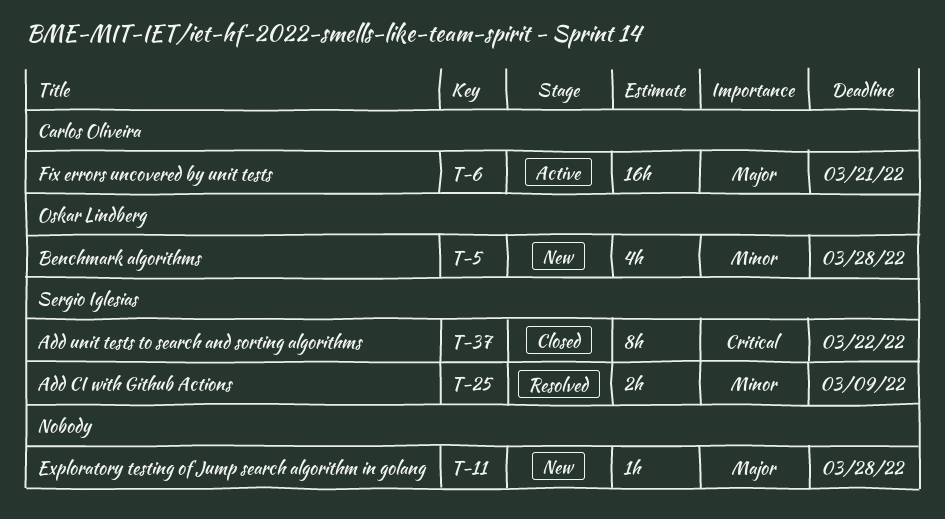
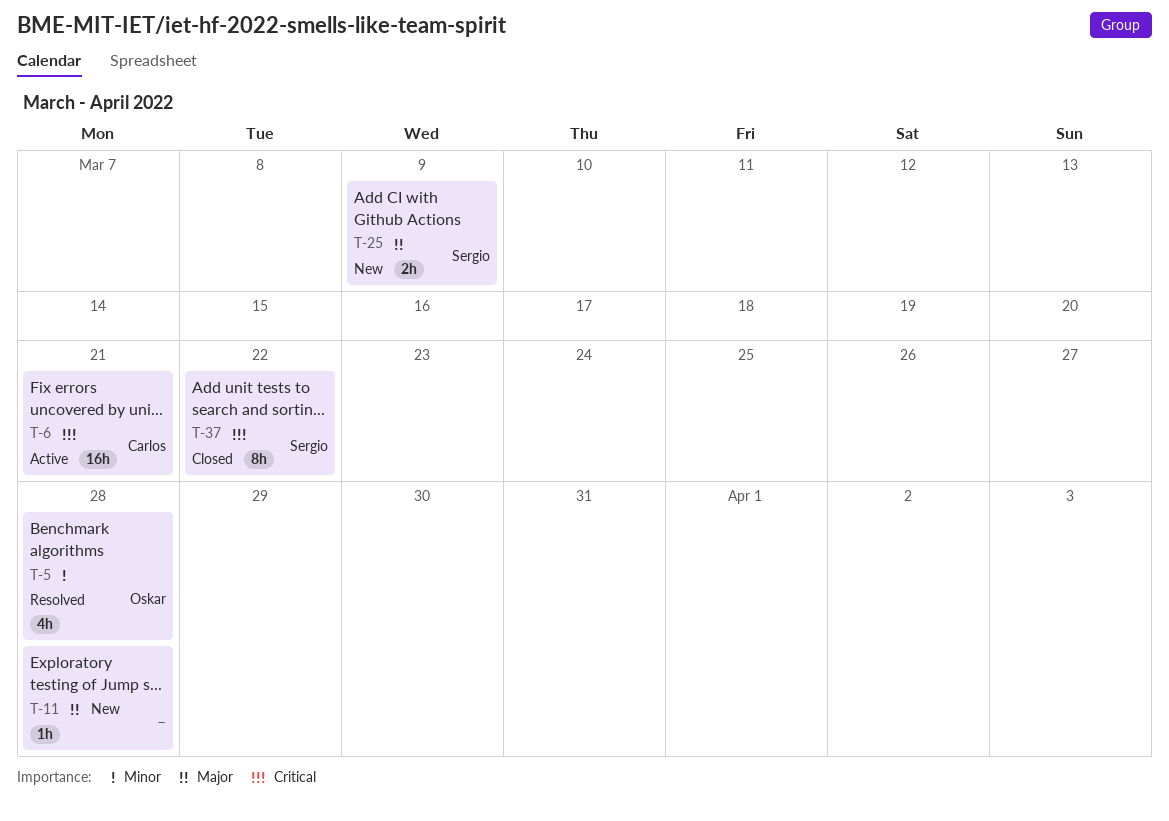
T-5, status: New -> Resolved
T-6, priority: Major -> Critical
T-25, status: Resolved -> New
T-25, priority: Minor -> Major

